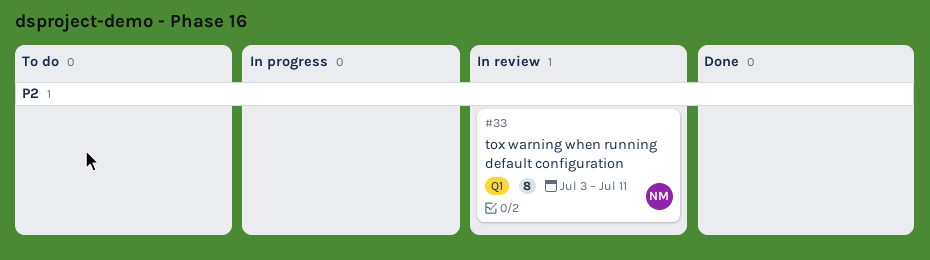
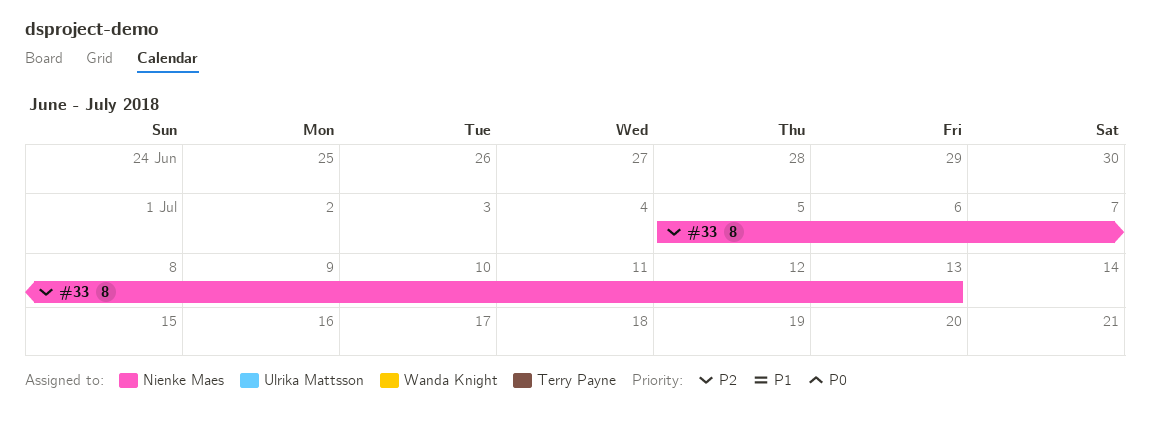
#33, start: Jul 3 -> Jul 5
#33, due: Jul 11 -> Jul 13

